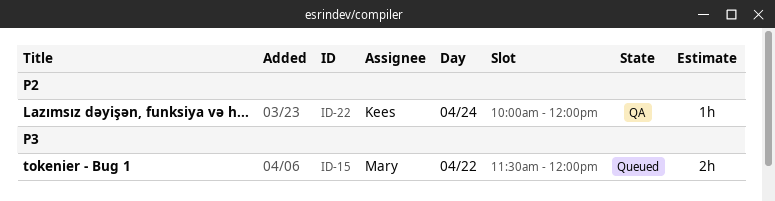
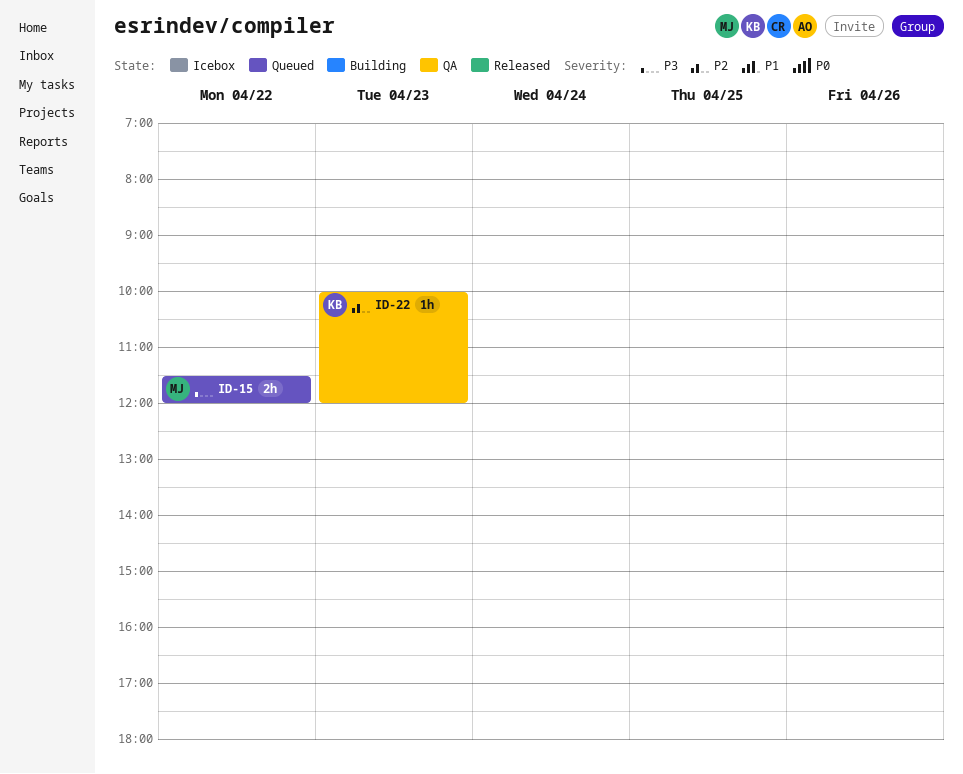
ID-22, day: Apr 24 -> Apr 23

